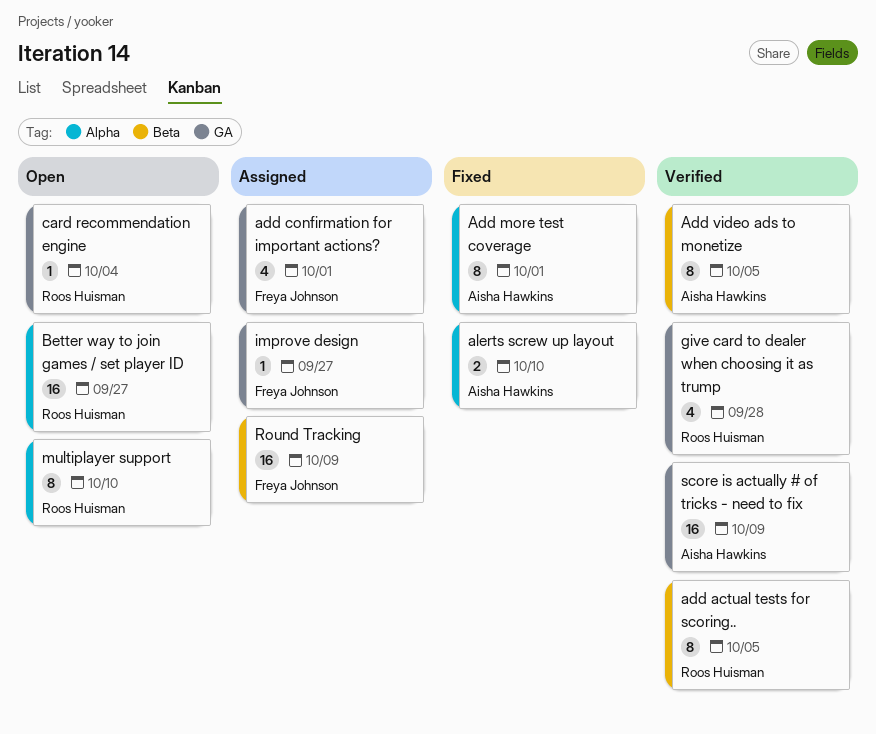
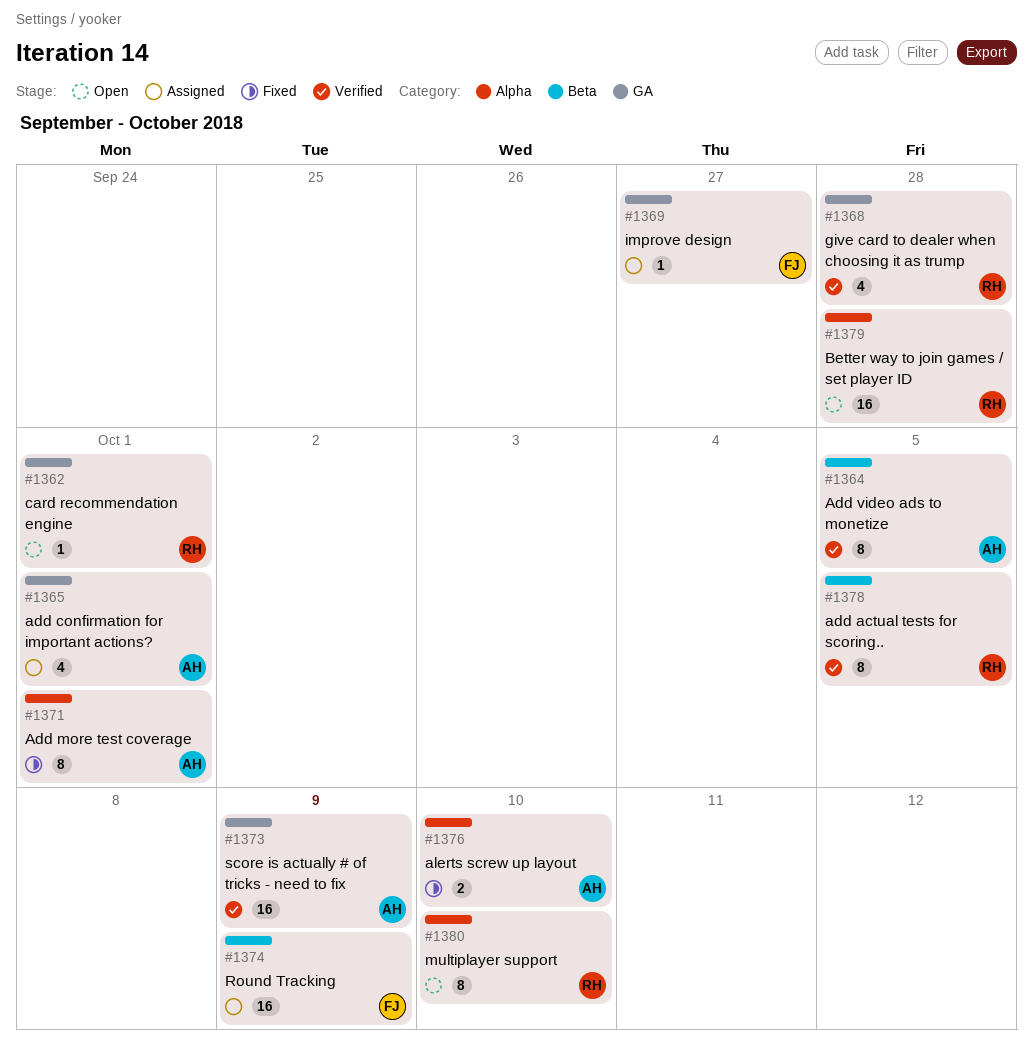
add confirmation for important actions?, owner: Freya Johnson -> Aisha Hawkins
Better way to join games / set player ID, due: Sep 27 -> Sep 28
card recommendation engine, due: Oct 4 -> Oct 1

